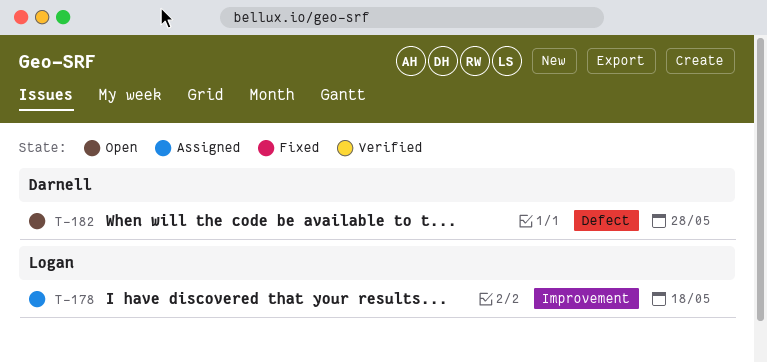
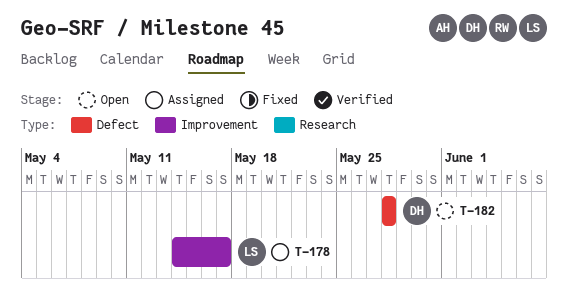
T-178, due: May 18 -> May 17

